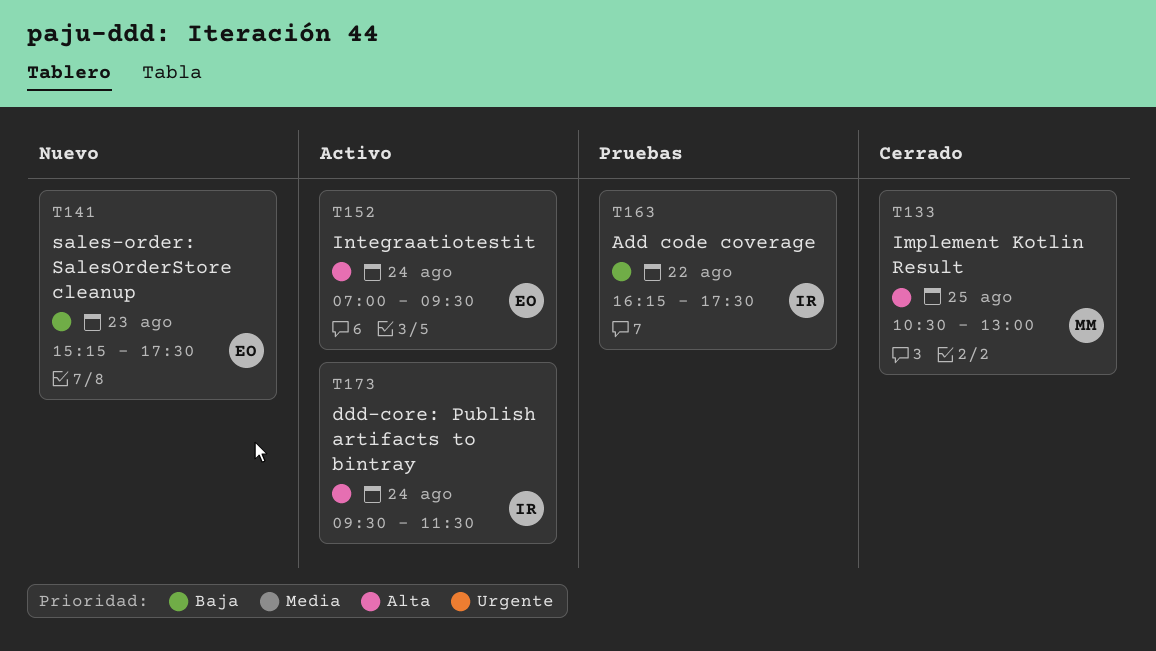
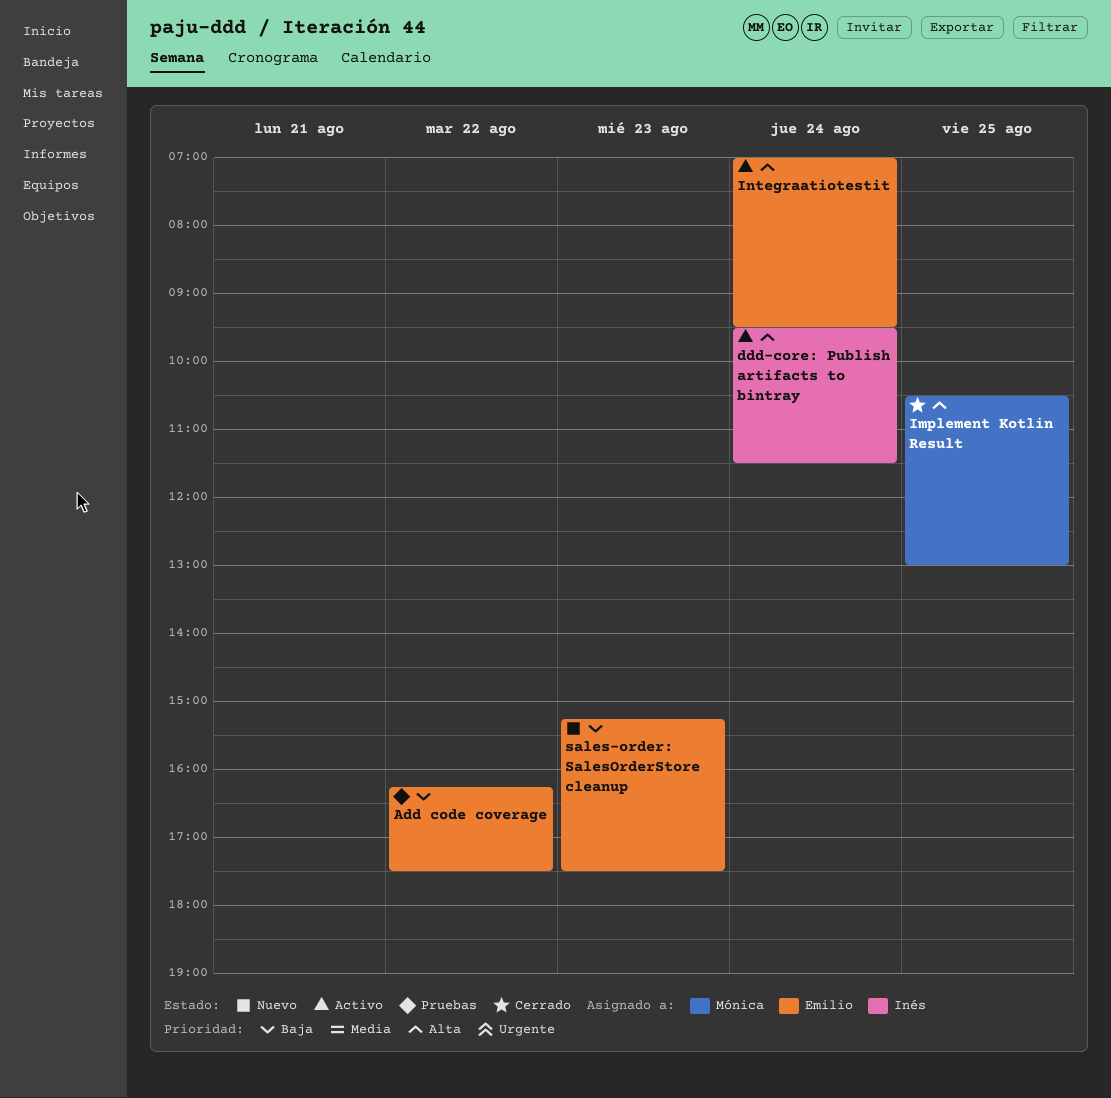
Add code coverage, owner: Inés -> Emilio

